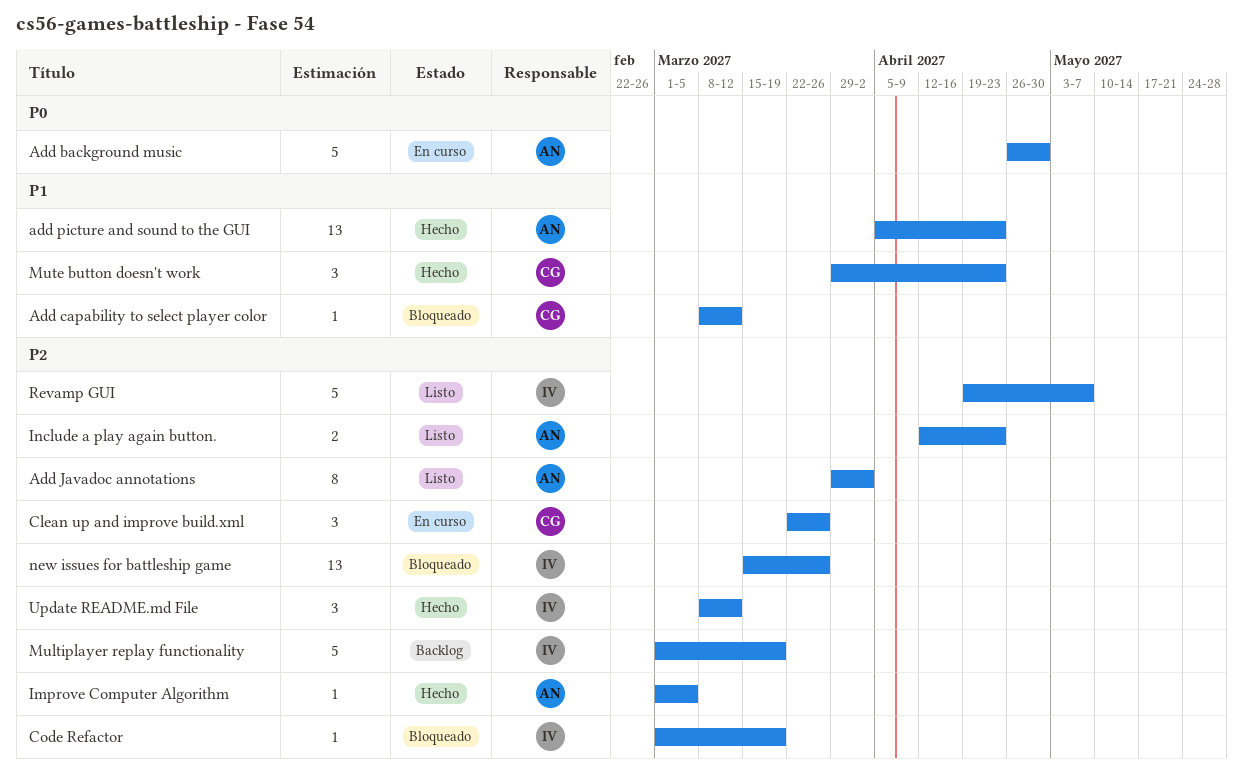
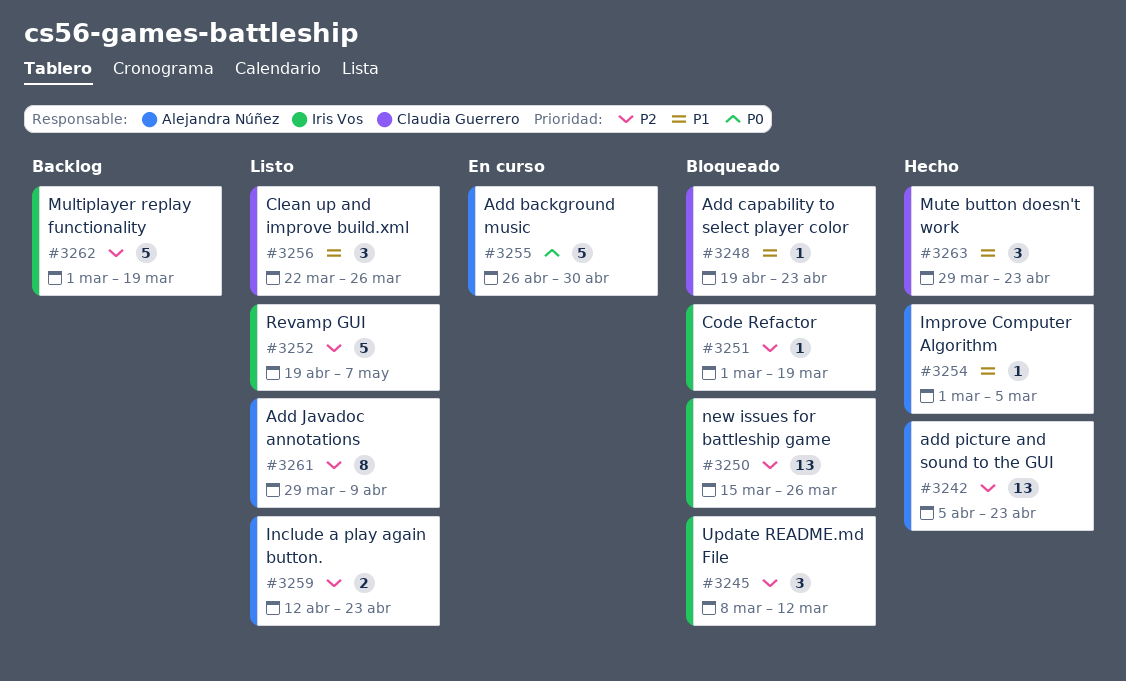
Add capability to select player color, start: Mar 8 -> Apr 19
Add capability to select player color, due: Mar 12 -> Apr 23
Add Javadoc annotations, due: Apr 2 -> Apr 9
add picture and sound to the GUI, priority: P1 -> P2
Clean up and improve build.xml, status: En curso -> Listo
Clean up and improve build.xml, priority: P2 -> P1
Improve Computer Algorithm, priority: P2 -> P1
Update README.md File, status: Hecho -> Bloqueado

